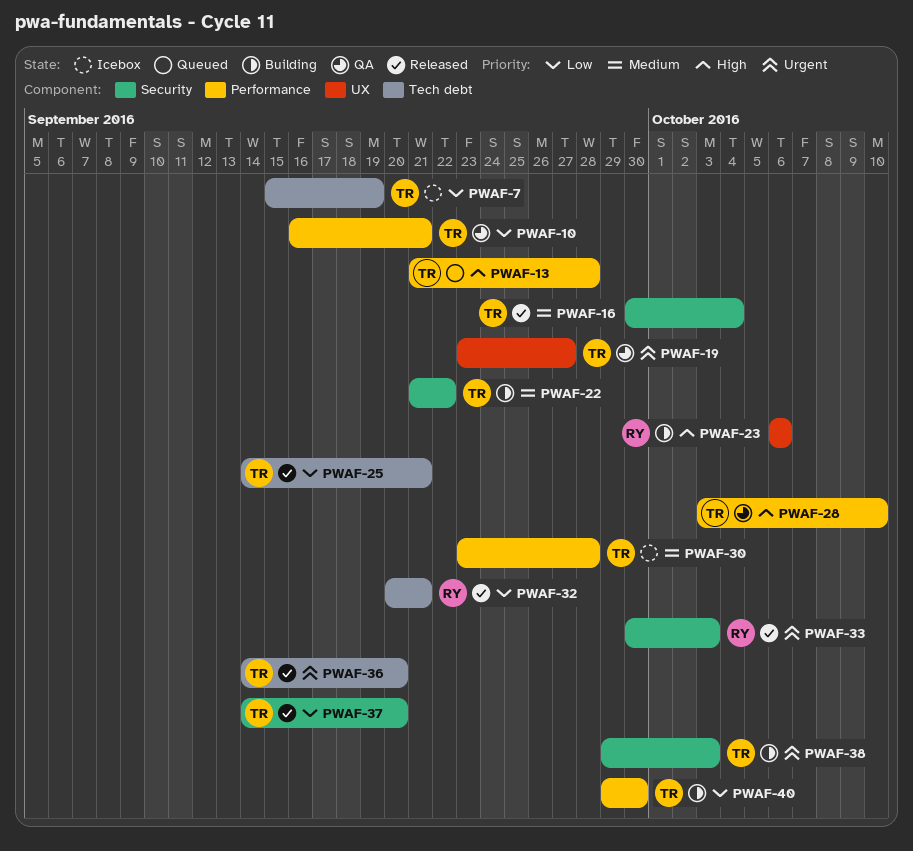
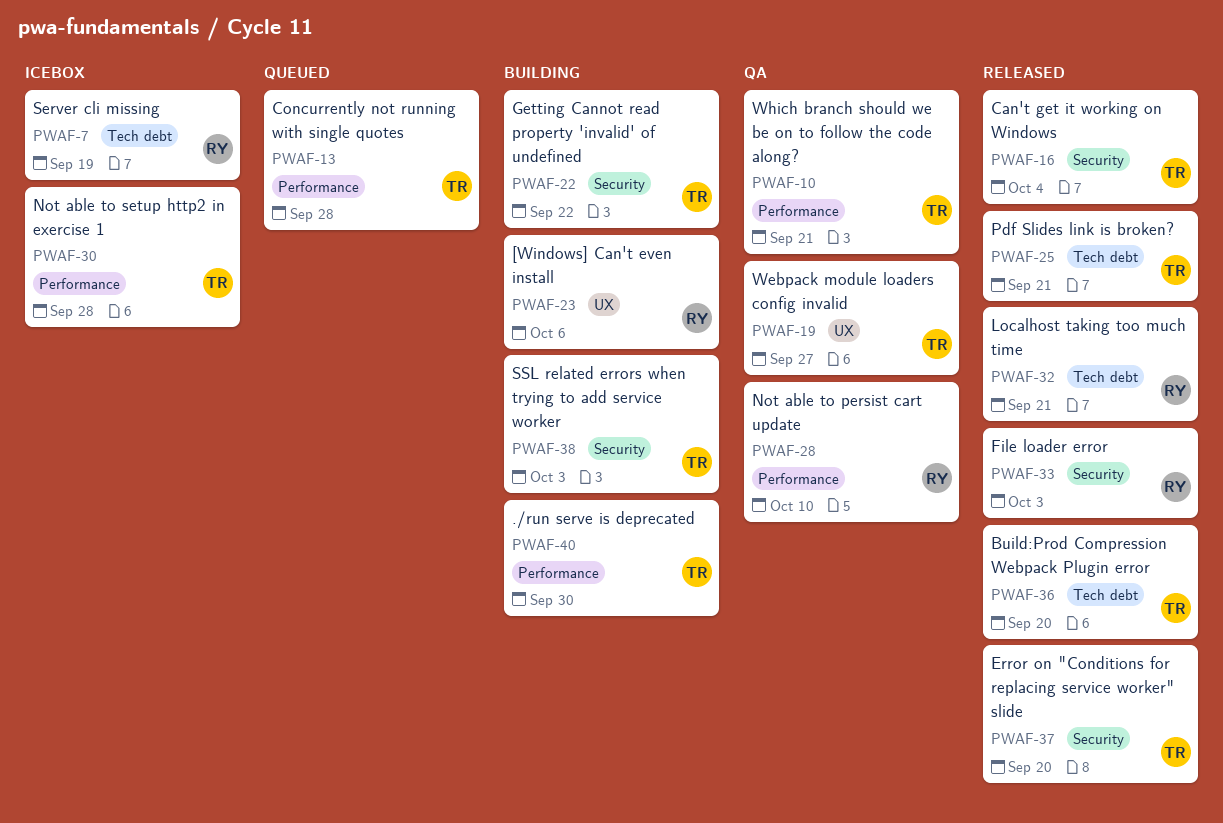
PWAF-7, owner: TR -> RY
PWAF-28, owner: TR -> RY

